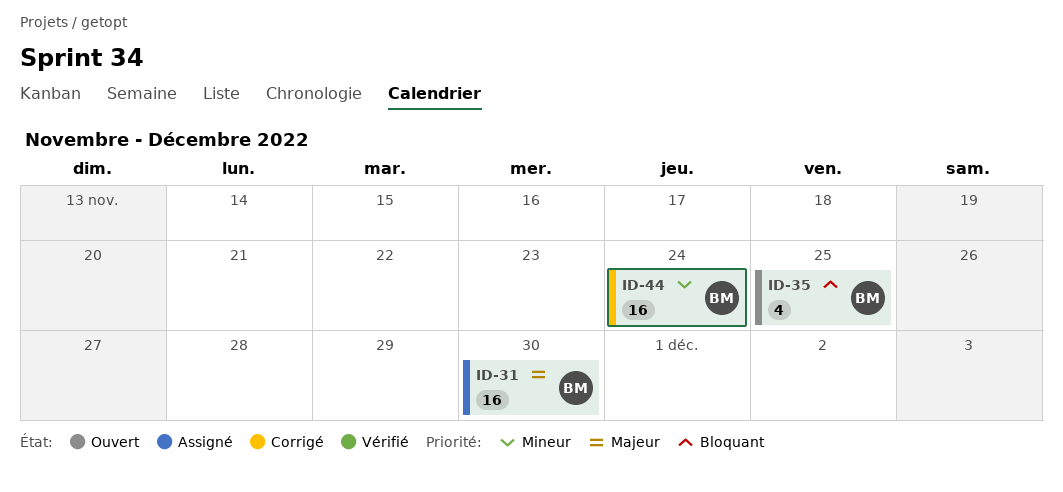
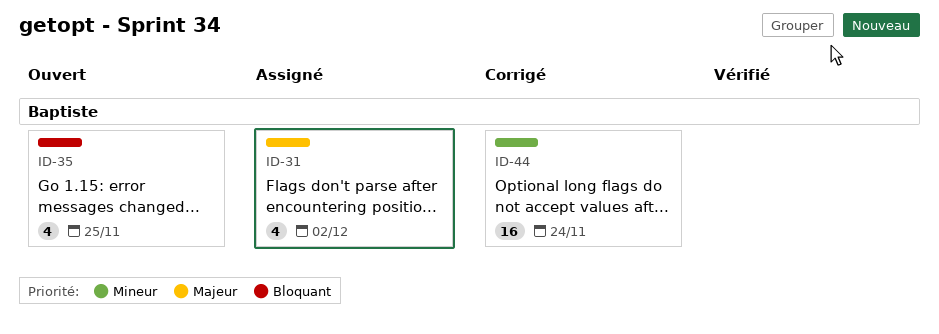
ID-31, estimate: 16 -> 4
ID-31, due: Nov 30 -> Dec 2

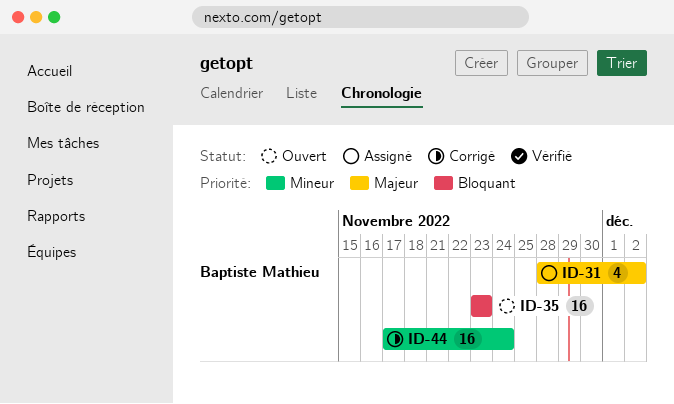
ID-35, estimate: 4 -> 16
ID-35, due: Nov 25 -> Nov 23

